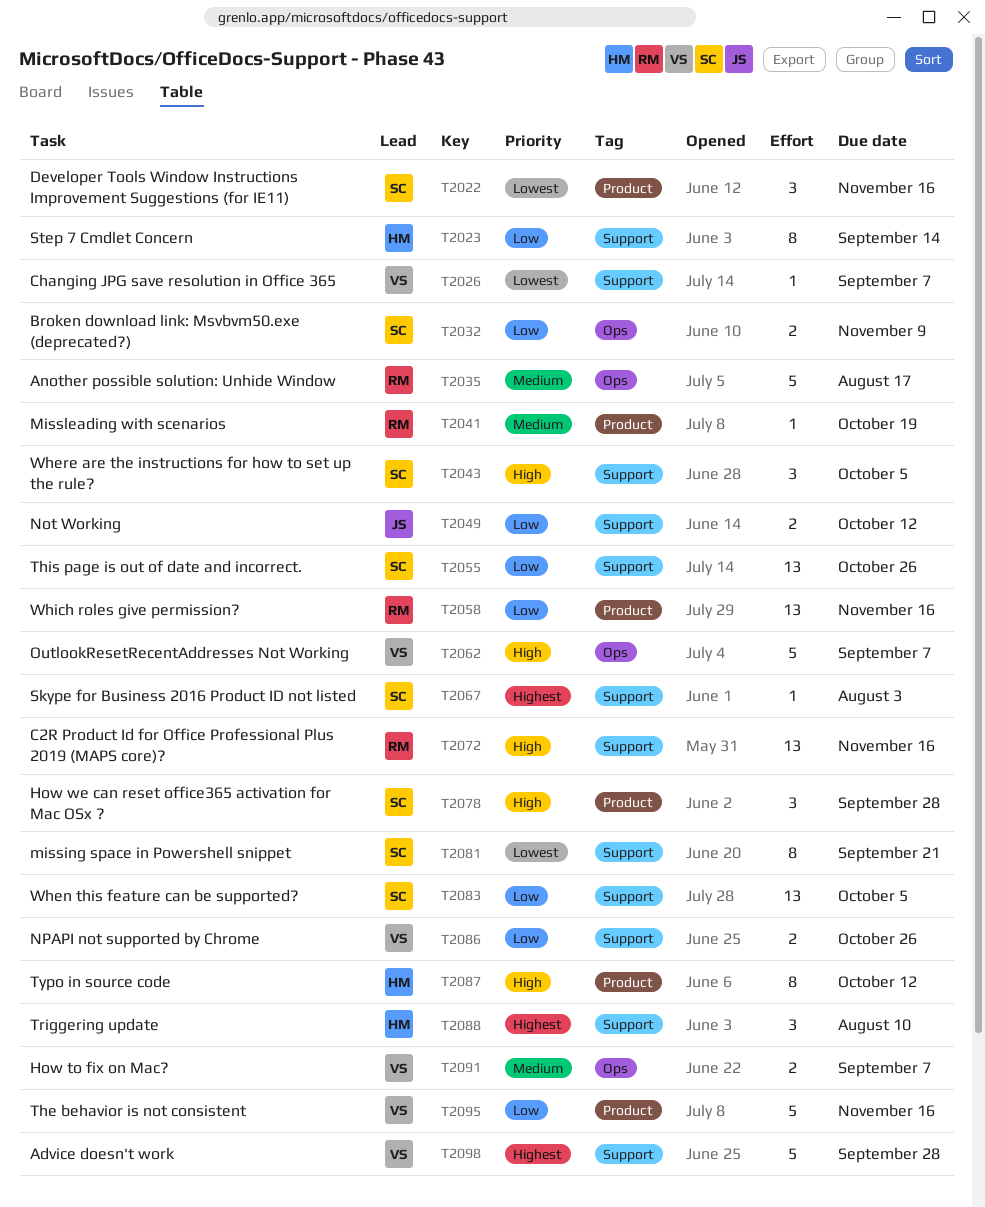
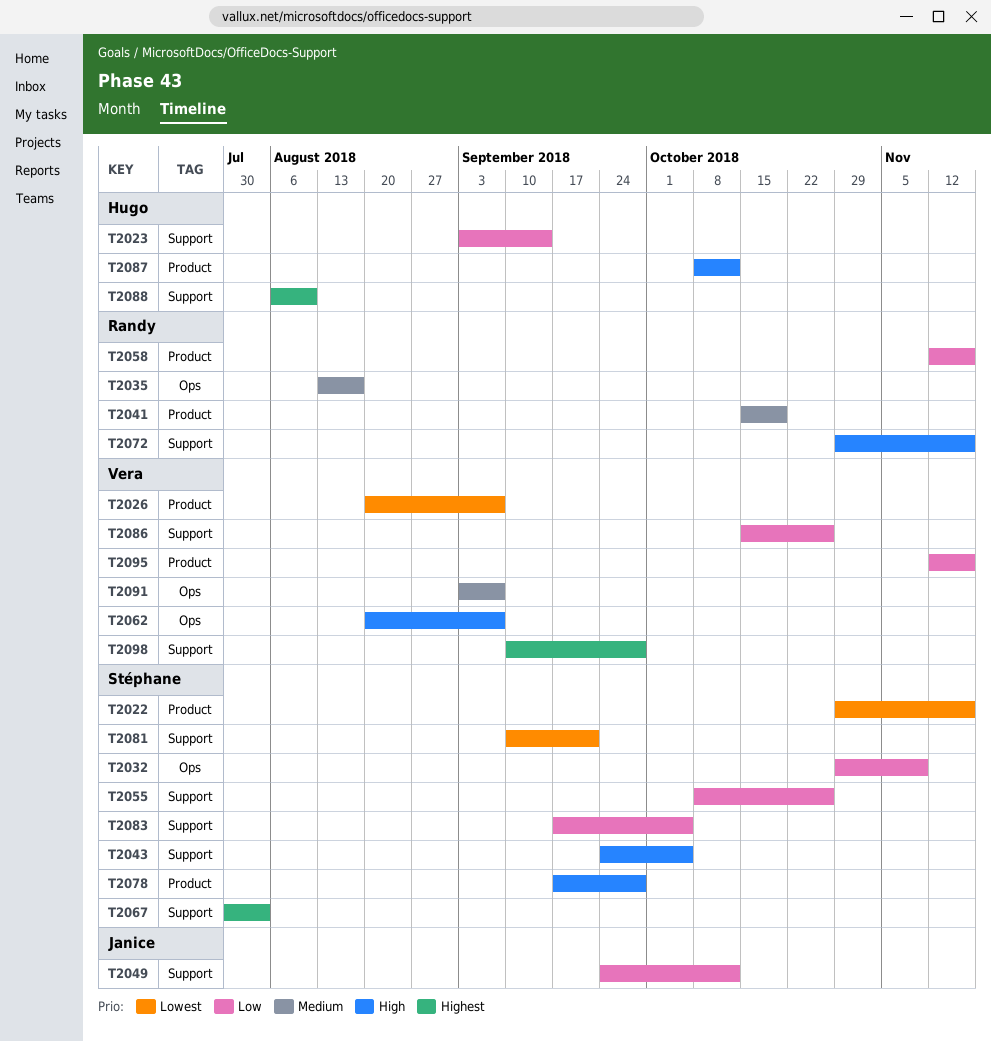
T2026, label: Support -> Product

